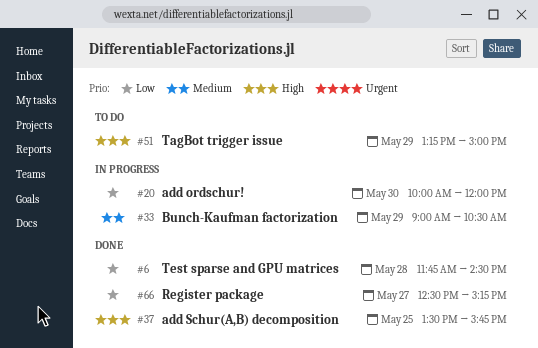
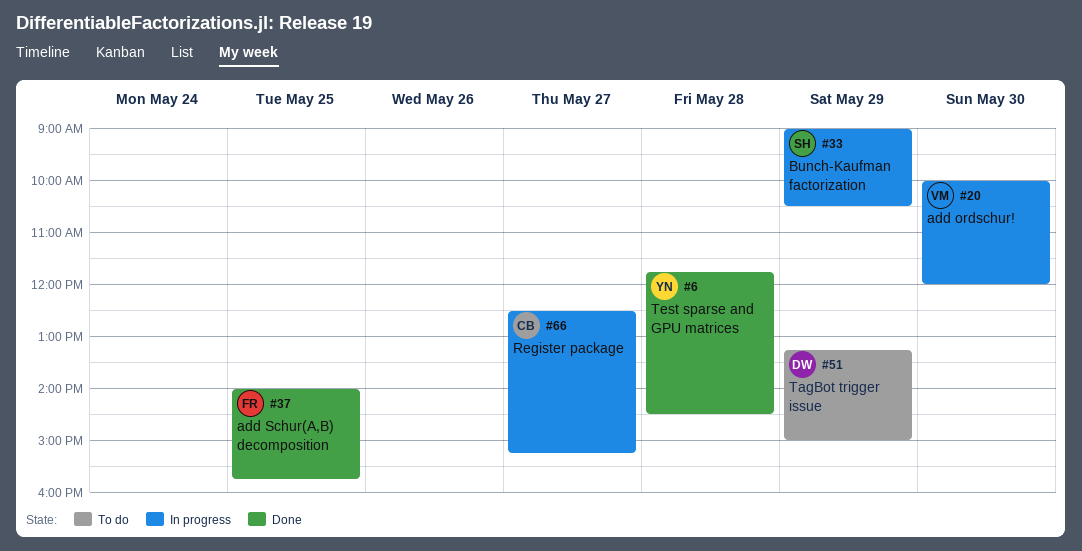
#37, begins: 13:30 -> 14:00
#66, status: Done -> In progress

